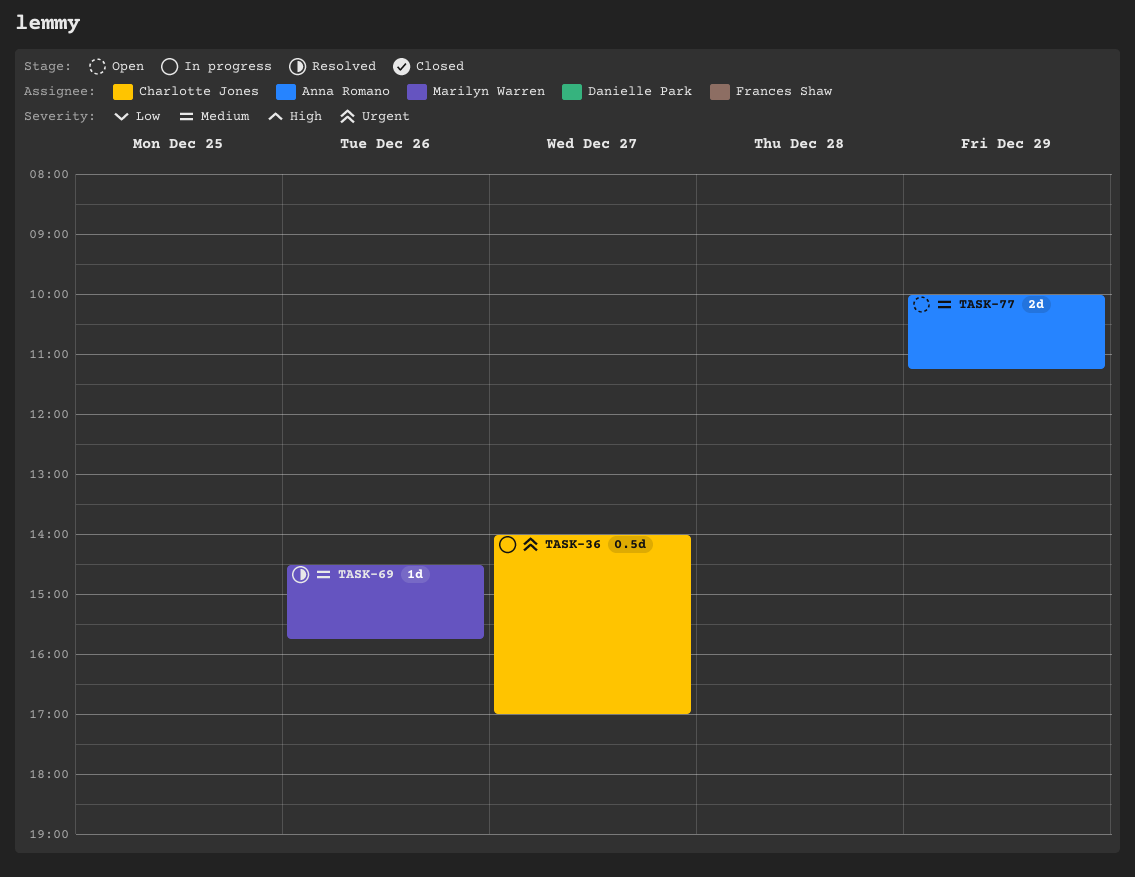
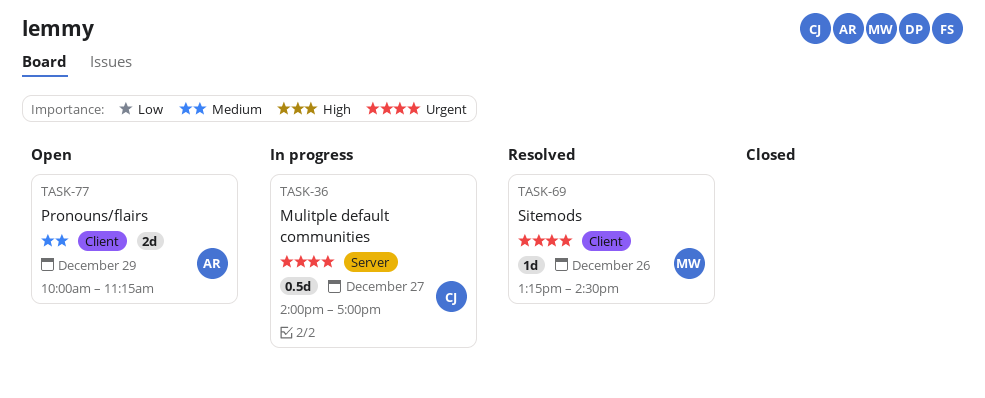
TASK-69, priority: Medium -> Urgent
TASK-69, begins: 14:30 -> 13:15
TASK-69, ends: 15:45 -> 14:30

